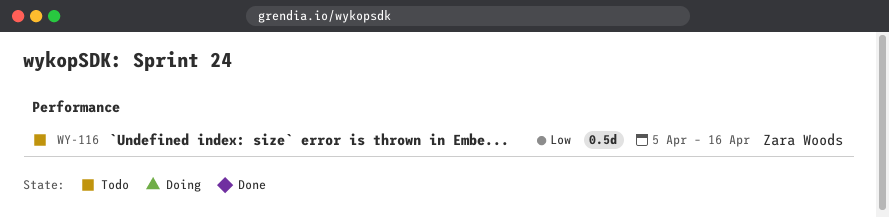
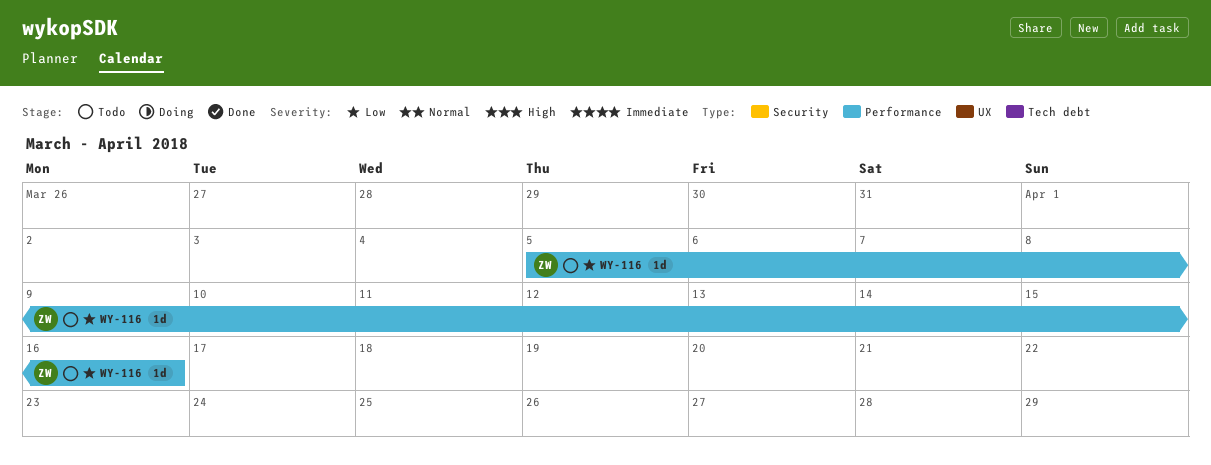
WY-116, estimate: 0.5d -> 1d

